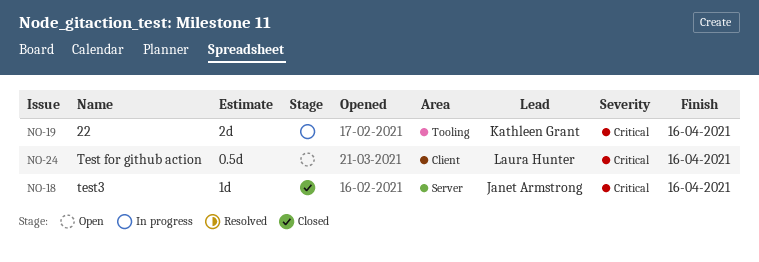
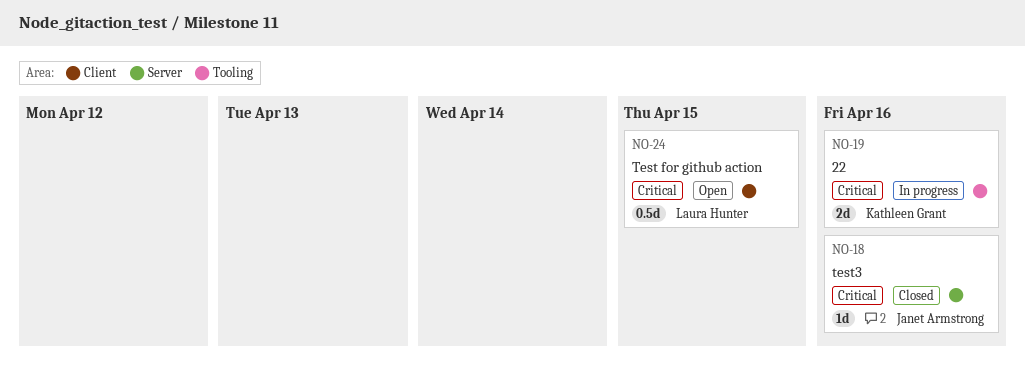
NO-24, due: Apr 16 -> Apr 15

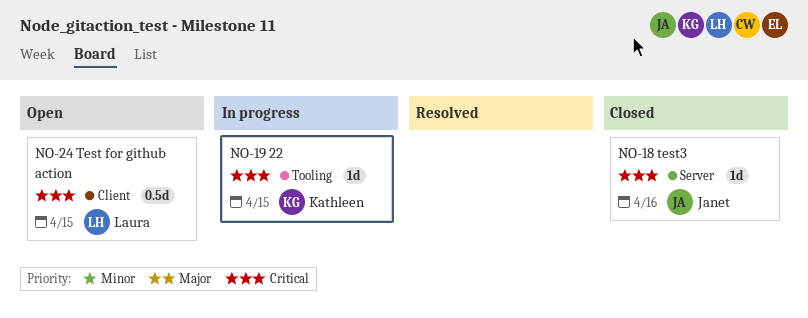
NO-19, estimate: 2d -> 1d
NO-19, due: Apr 16 -> Apr 15

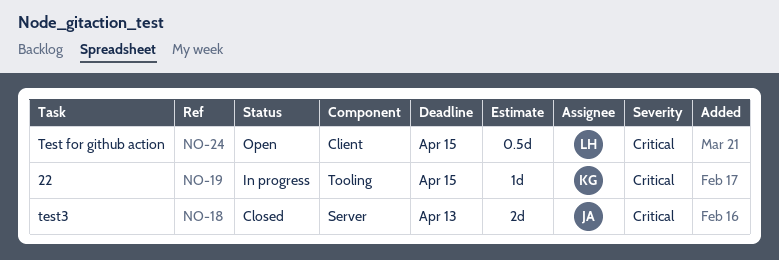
NO-18, estimate: 1d -> 2d
NO-18, due: Apr 16 -> Apr 13

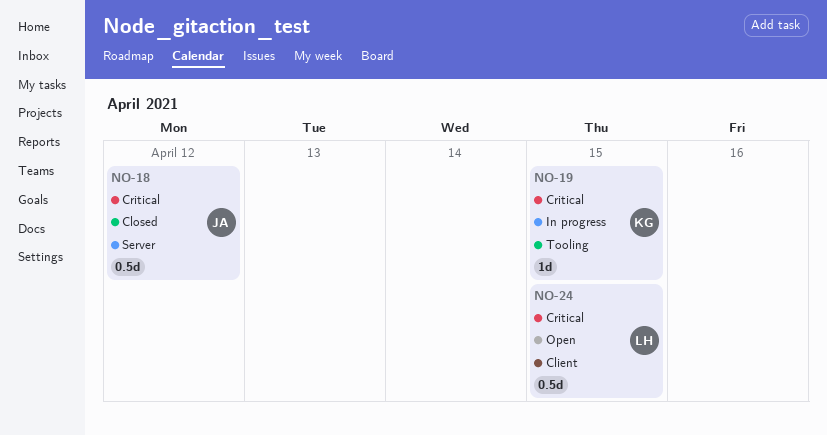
NO-18, estimate: 2d -> 0.5d
NO-18, due: Apr 13 -> Apr 12

